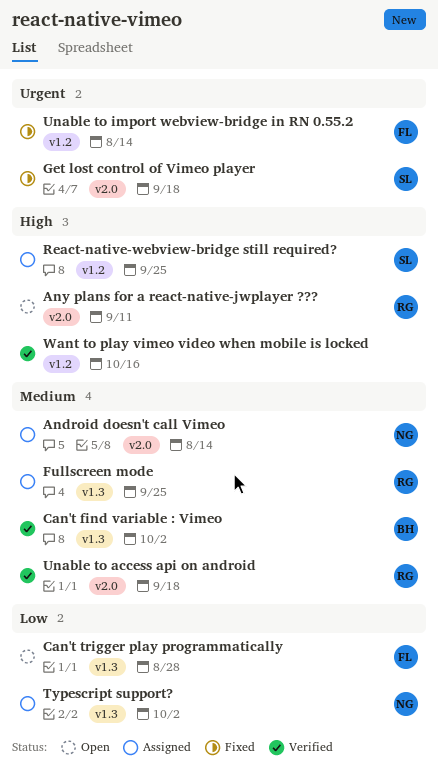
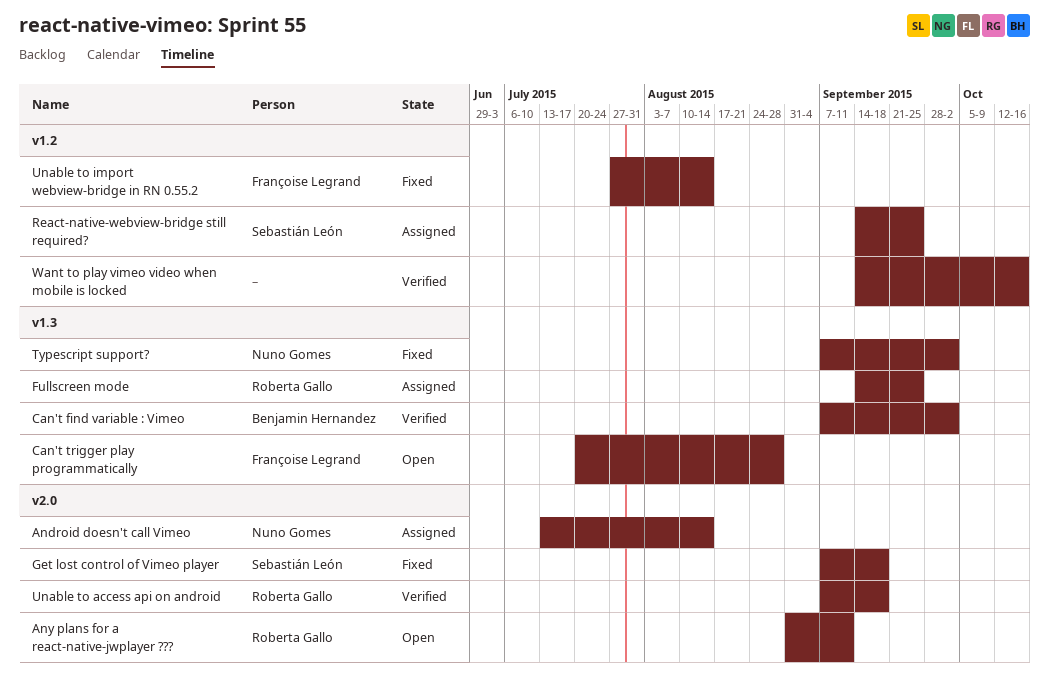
Typescript support?, status: Assigned -> Fixed

